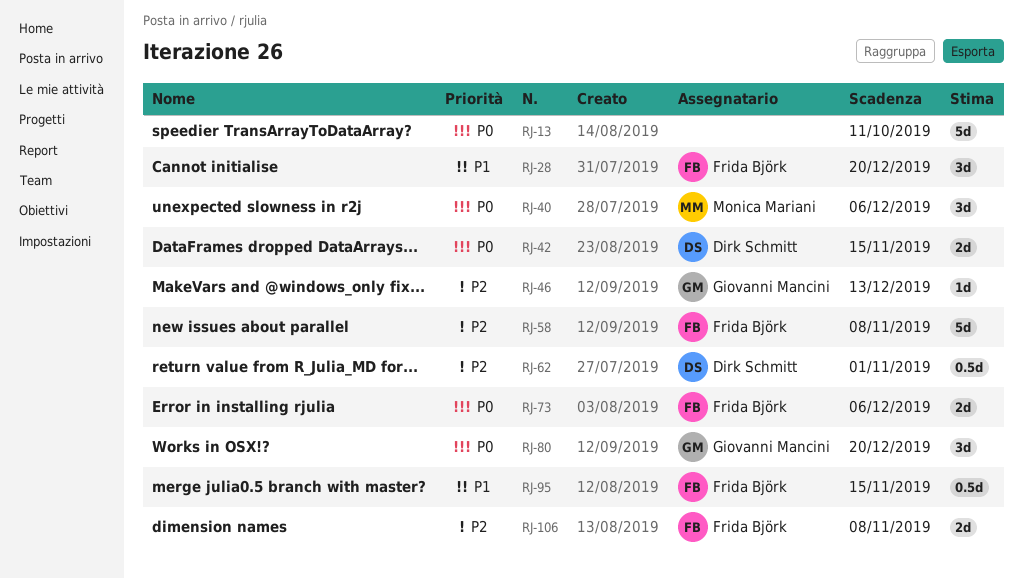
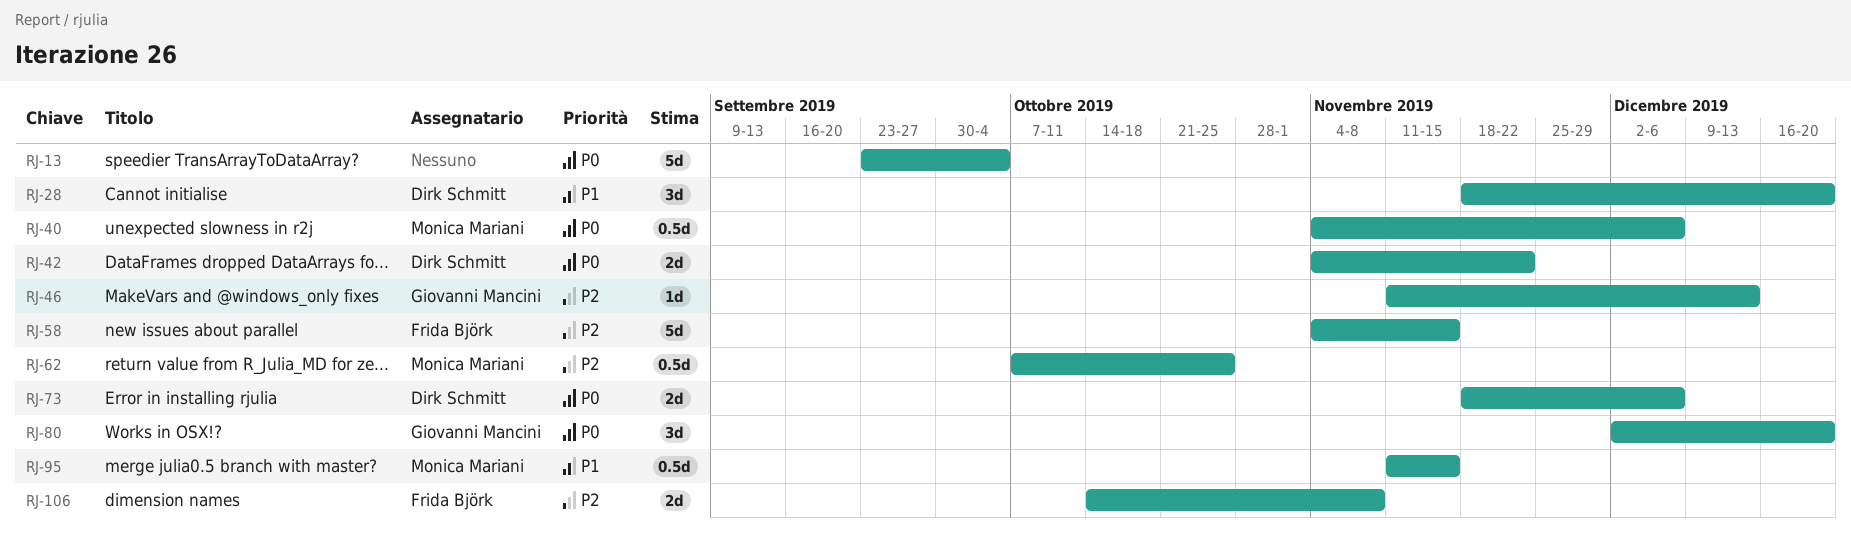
RJ-13, due: Oct 11 -> Oct 4
RJ-28, owner: Frida Björk -> Dirk Schmitt
RJ-40, estimate: 3d -> 0.5d
RJ-42, due: Nov 15 -> Nov 22
RJ-58, due: Nov 8 -> Nov 15
RJ-62, owner: Dirk Schmitt -> Monica Mariani
RJ-62, due: Nov 1 -> Oct 25
RJ-73, owner: Frida Björk -> Dirk Schmitt
RJ-95, owner: Frida Björk -> Monica Mariani

